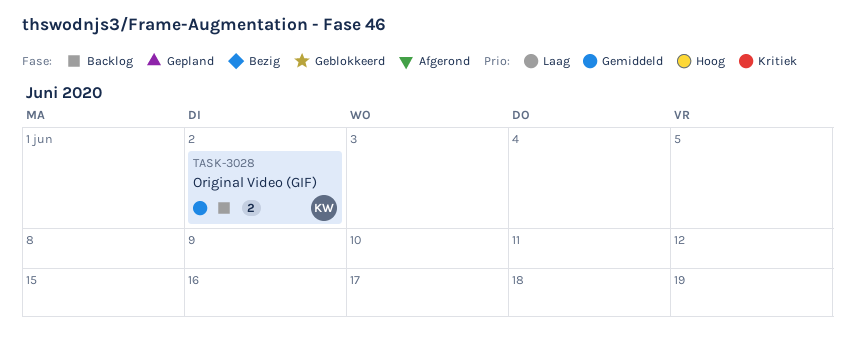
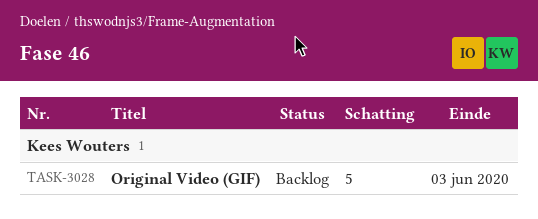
TASK-3028, estimate: 2 -> 5
TASK-3028, due: Jun 2 -> Jun 3

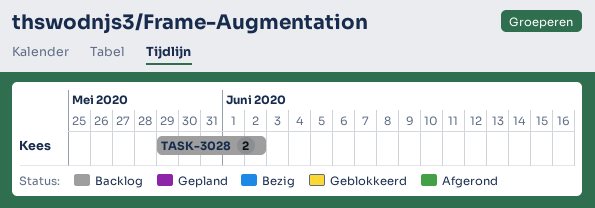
TASK-3028, estimate: 5 -> 2
TASK-3028, due: Jun 3 -> Jun 2

